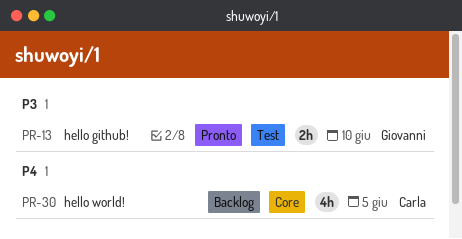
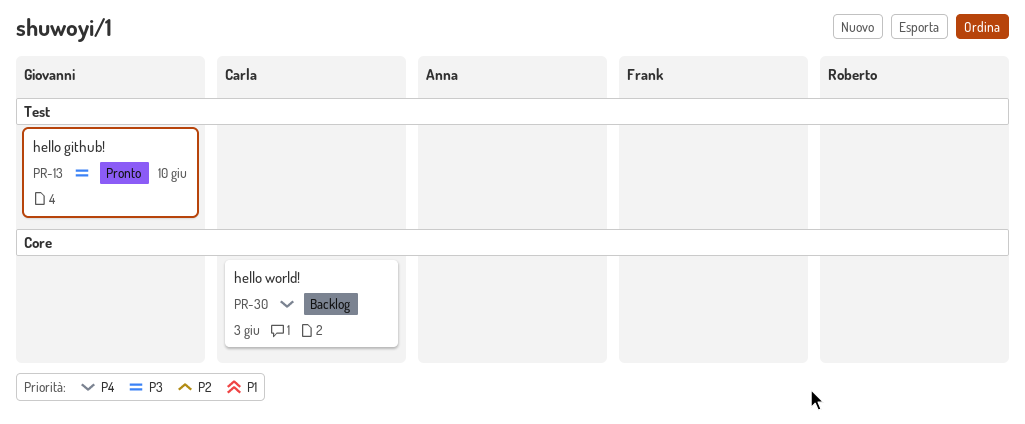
PR-30, due: Jun 5 -> Jun 3

